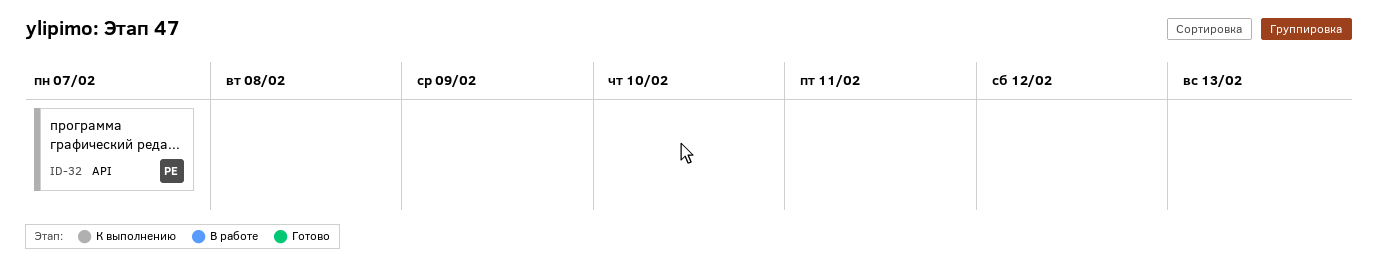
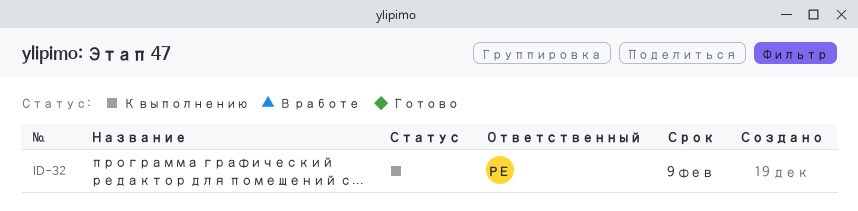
ID-32, due: Feb 7 -> Feb 9

